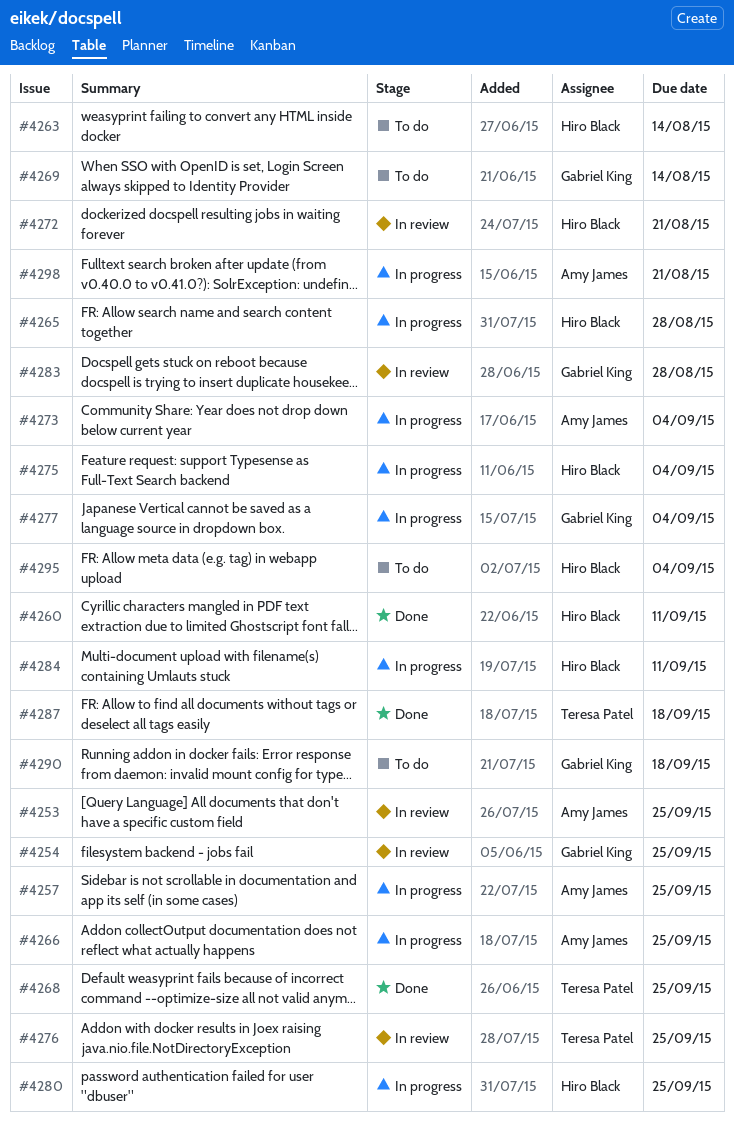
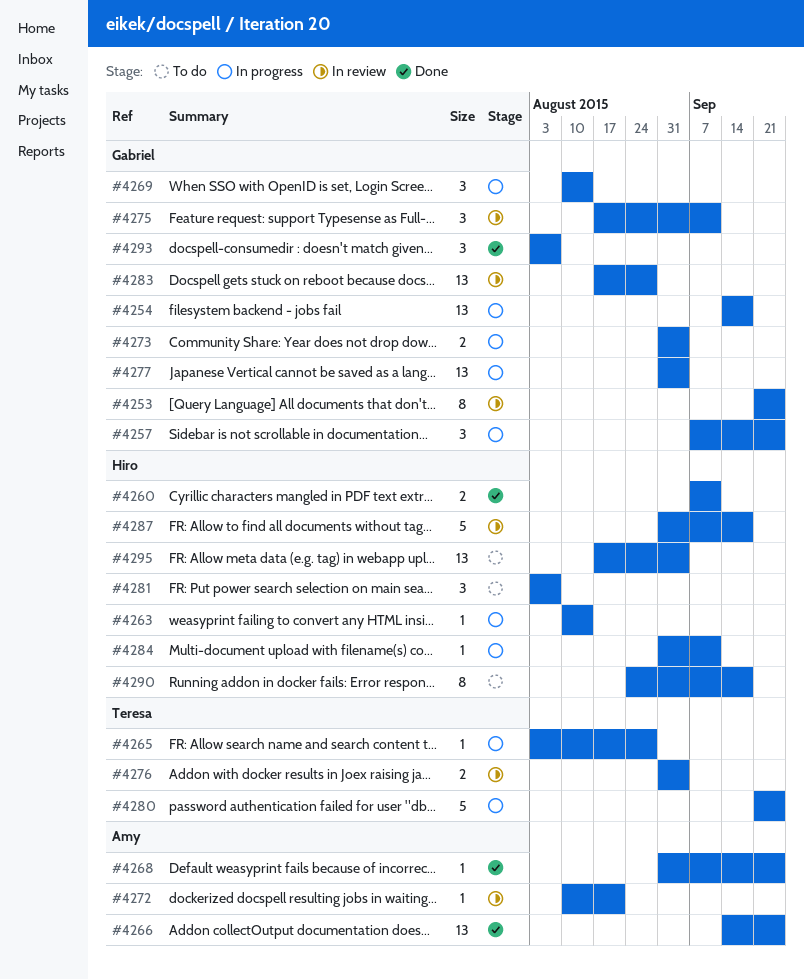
#4253, owner: Amy James -> Gabriel King
#4254, status: In review -> In progress
#4254, due: Sep 25 -> Sep 18
#4257, owner: Amy James -> Gabriel King
#4263, status: To do -> In progress
#4265, owner: Hiro Black -> Teresa Patel
#4266, status: In progress -> Done
#4268, owner: Teresa Patel -> Amy James
#4269, status: To do -> In progress
#4272, owner: Hiro Black -> Amy James
#4273, owner: Amy James -> Gabriel King
#4275, status: In progress -> In review
#4275, owner: Hiro Black -> Gabriel King
#4275, due: Sep 4 -> Sep 11
#4276, due: Sep 25 -> Sep 4
#4280, owner: Hiro Black -> Teresa Patel
#4281: none -> present
#4287, status: Done -> In review
#4287, owner: Teresa Patel -> Hiro Black
#4290, owner: Gabriel King -> Hiro Black
#4293: none -> present
#4298: present -> none

